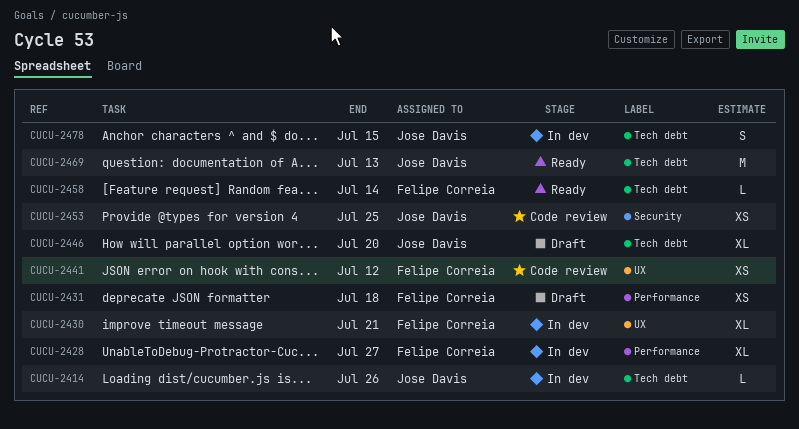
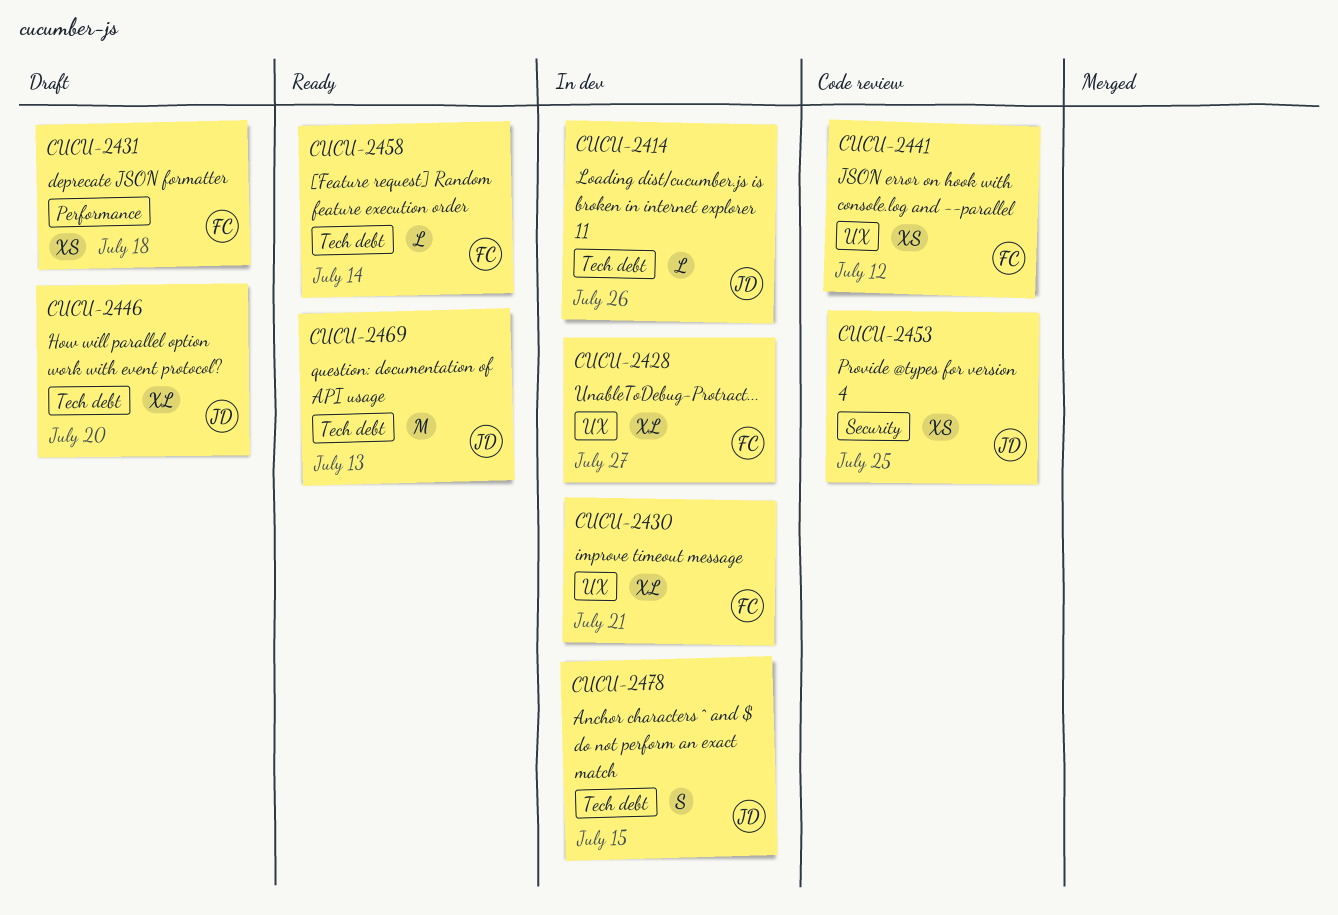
CUCU-2428, label: Performance -> UX

